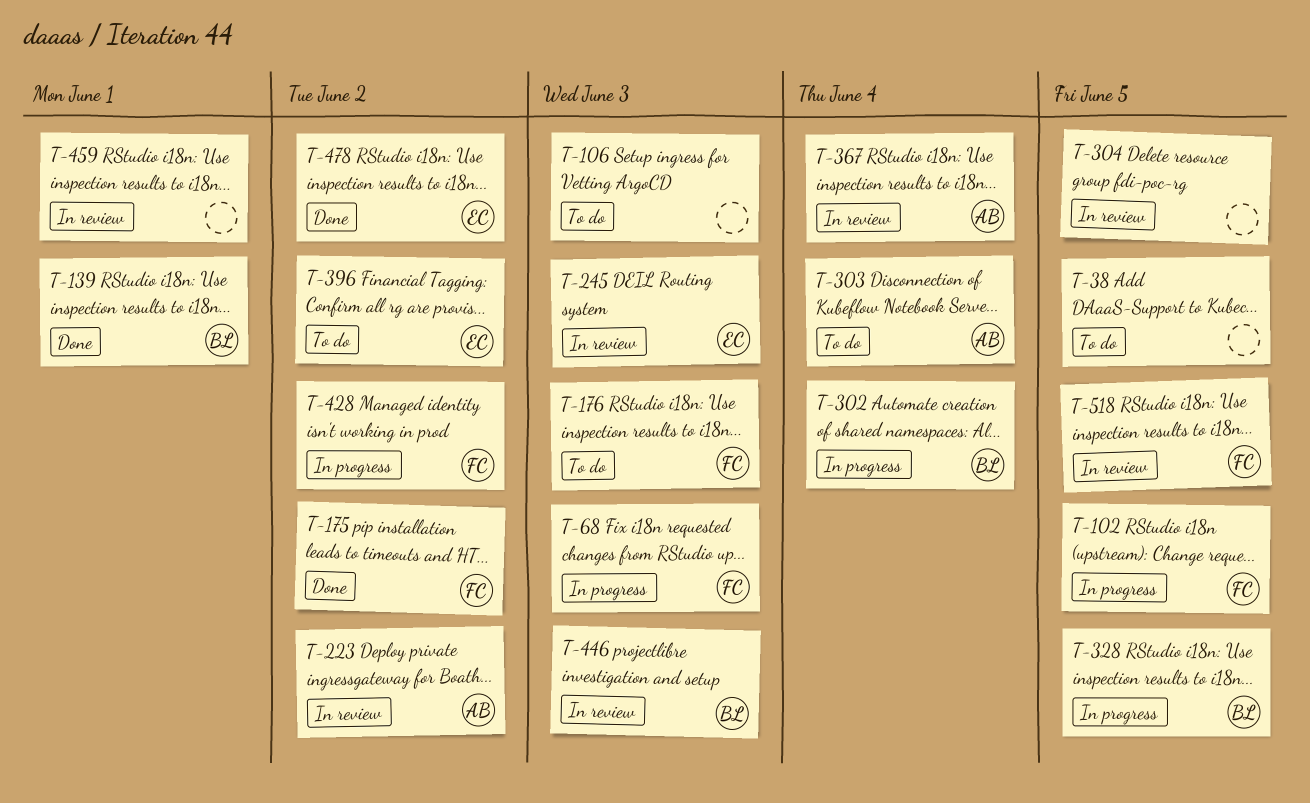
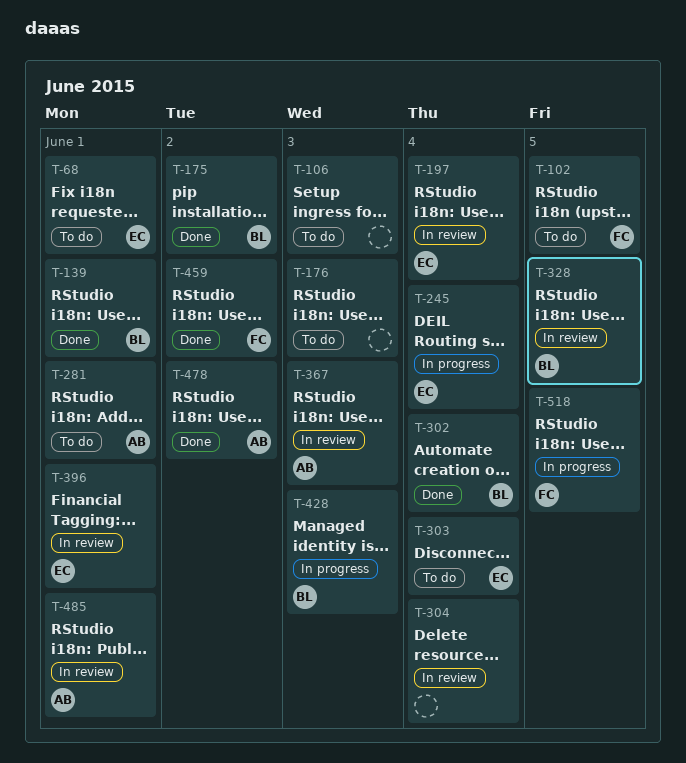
T-38: present -> none
T-68, status: In progress -> To do
T-68, owner: FC -> EC
T-68, due: Jun 3 -> Jun 1
T-102, status: In progress -> To do
T-175, owner: FC -> BL
T-176, owner: FC -> none
T-197: none -> present
T-223: present -> none
T-245, status: In review -> In progress
T-245, due: Jun 3 -> Jun 4
T-281: none -> present
T-302, status: In progress -> Done
T-303, owner: AB -> EC
T-304, due: Jun 5 -> Jun 4
T-328, status: In progress -> In review
T-367, due: Jun 4 -> Jun 3
T-396, status: To do -> In review
T-396, due: Jun 2 -> Jun 1
T-428, owner: FC -> BL
T-428, due: Jun 2 -> Jun 3
T-446: present -> none
T-459, status: In review -> Done
T-459, owner: none -> FC
T-459, due: Jun 1 -> Jun 2
T-478, owner: EC -> AB
T-485: none -> present
T-518, status: In review -> In progress

